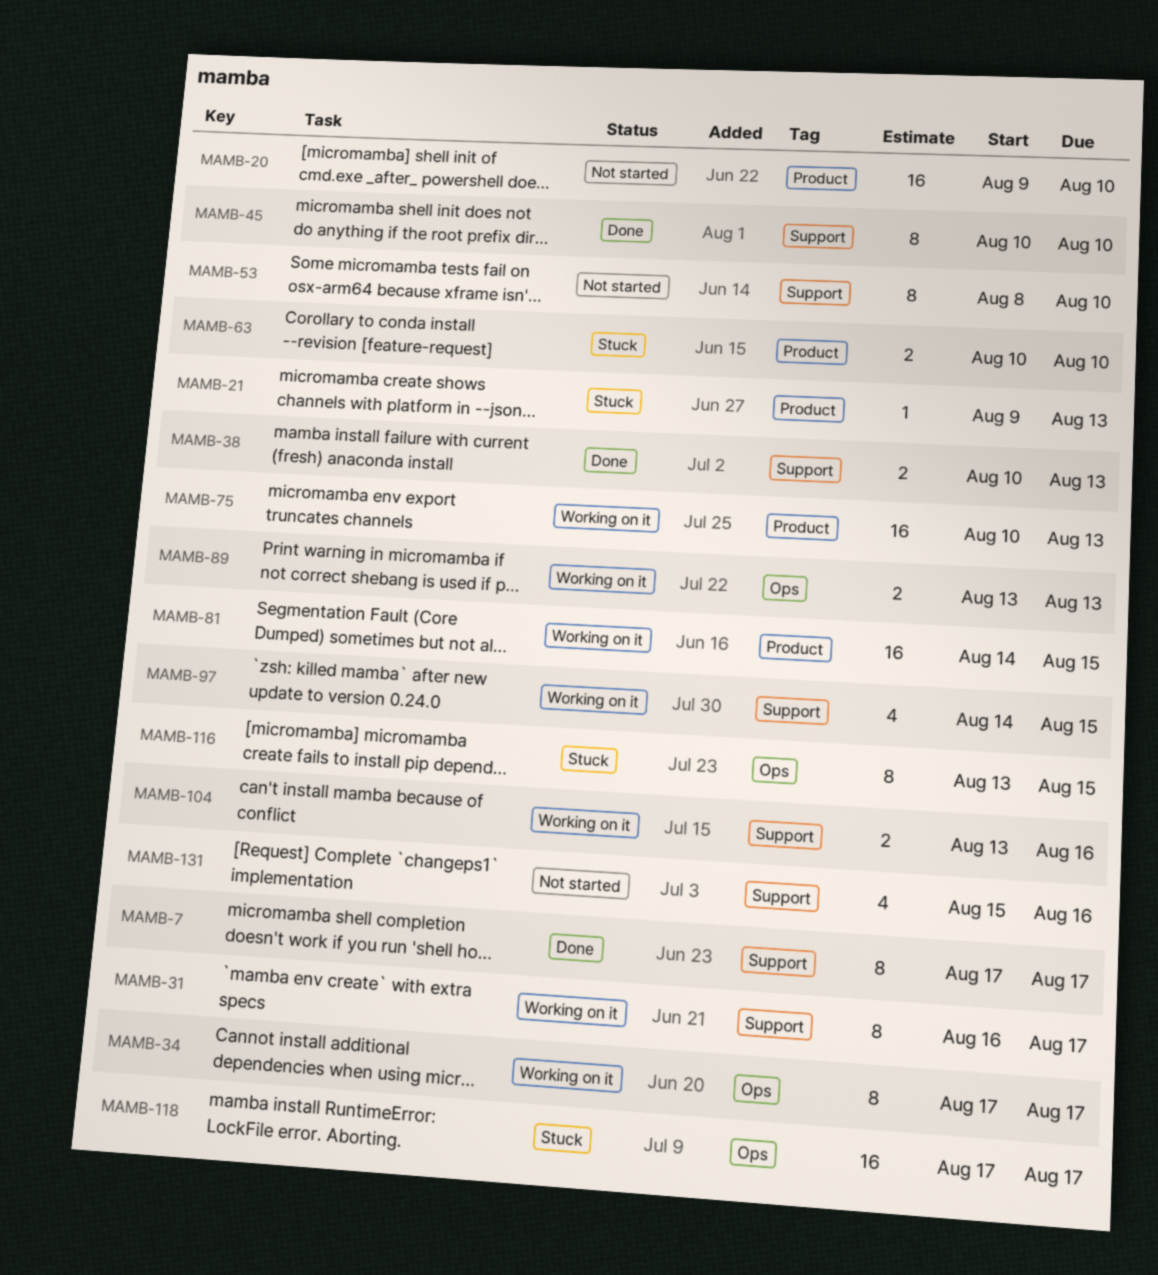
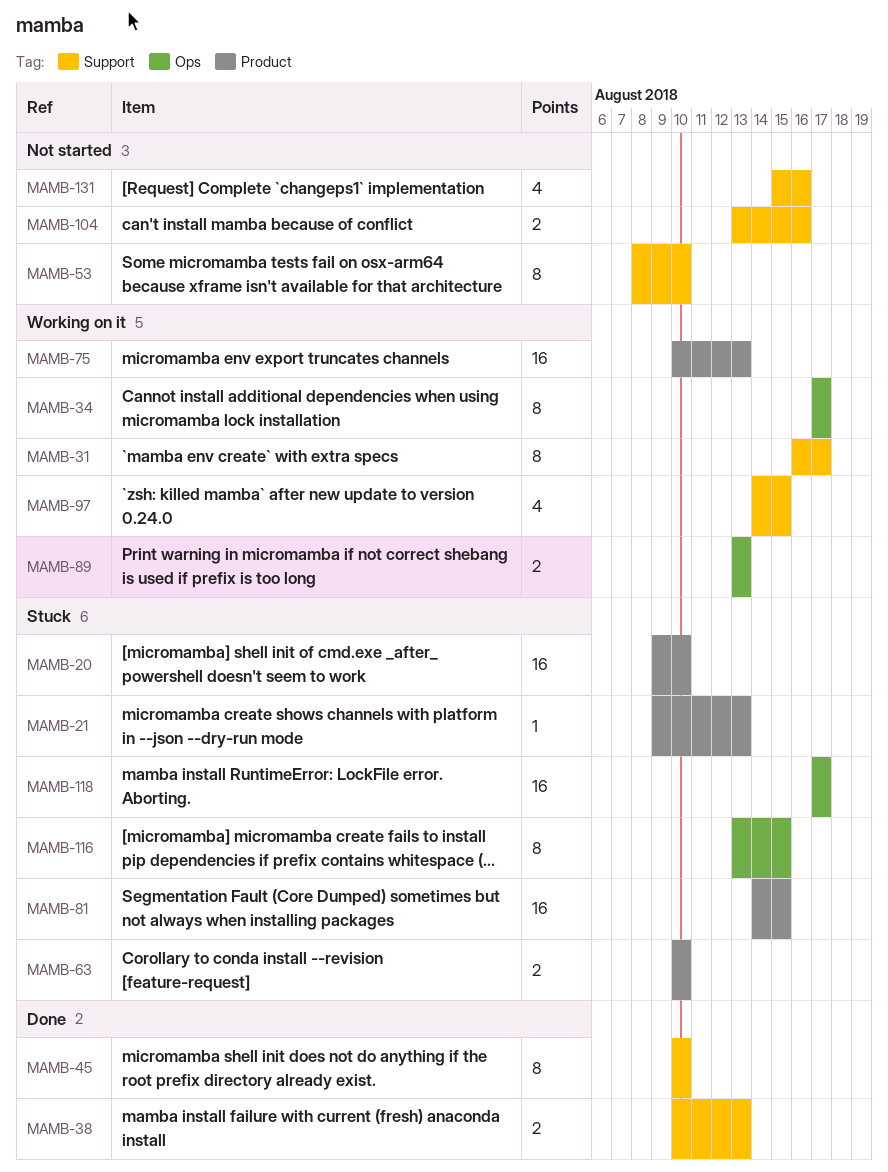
MAMB-7: present -> none
MAMB-20, status: Not started -> Stuck
MAMB-81, status: Working on it -> Stuck
MAMB-104, status: Working on it -> Not started

